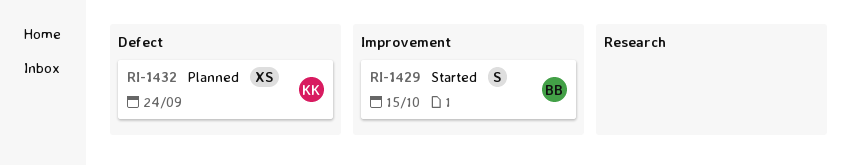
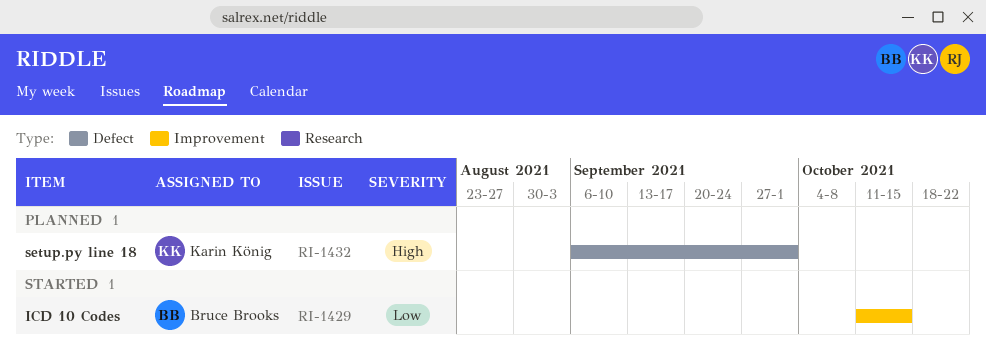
RI-1432, due: Sep 24 -> Oct 1

